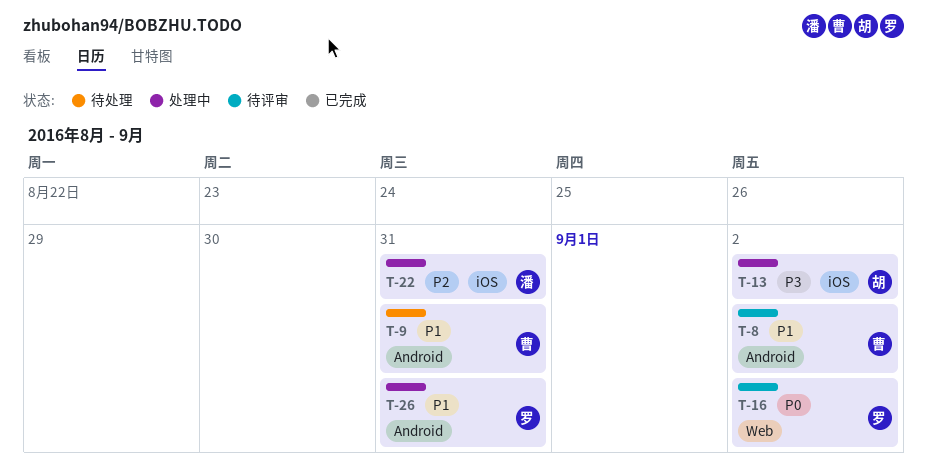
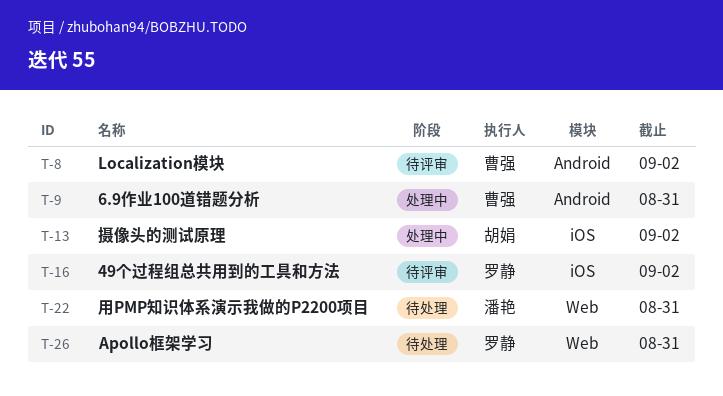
T-9, status: 待处理 -> 处理中
T-16, label: Web -> iOS
T-22, status: 处理中 -> 待处理
T-22, label: iOS -> Web
T-26, status: 处理中 -> 待处理
T-26, label: Android -> Web

